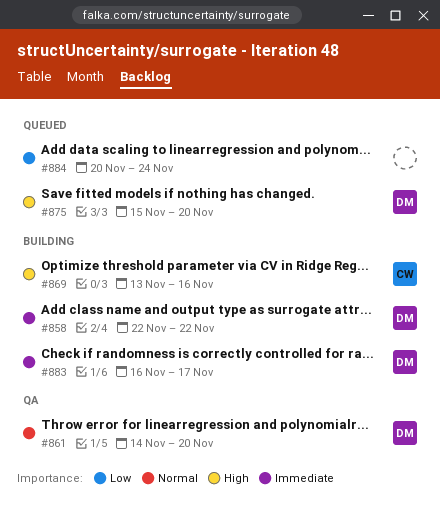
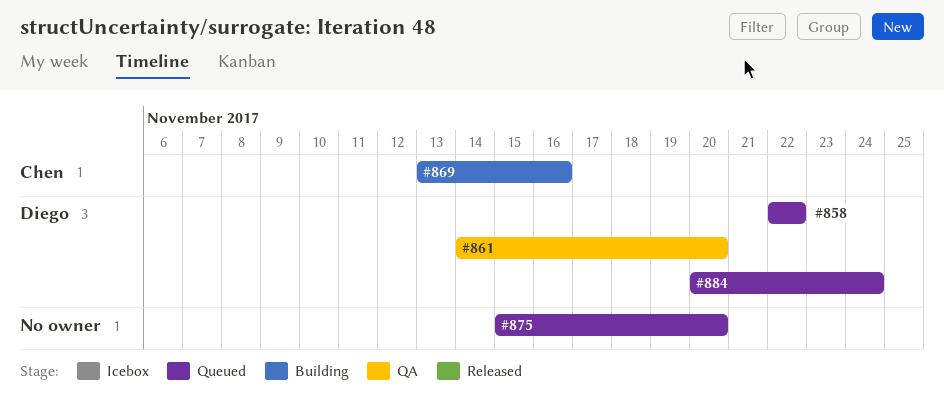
#858, status: Building -> Queued
#875, owner: Diego -> none
#883: present -> none
#884, owner: none -> Diego

